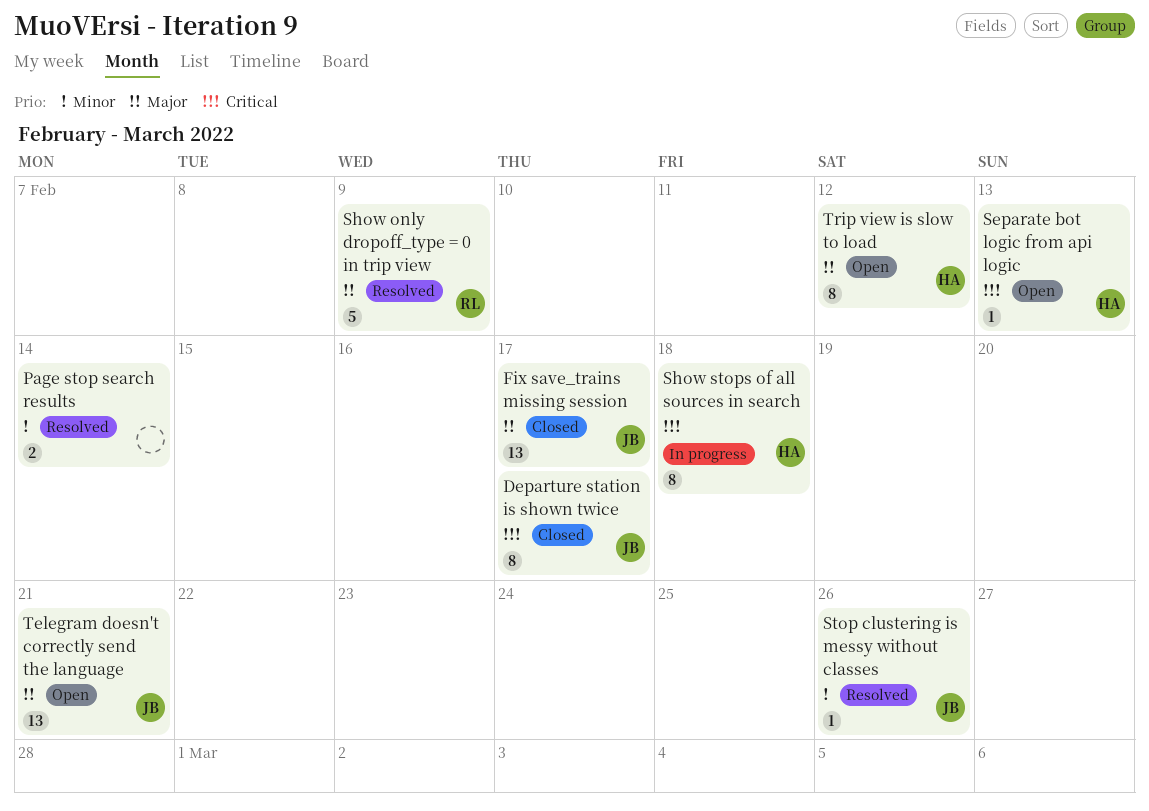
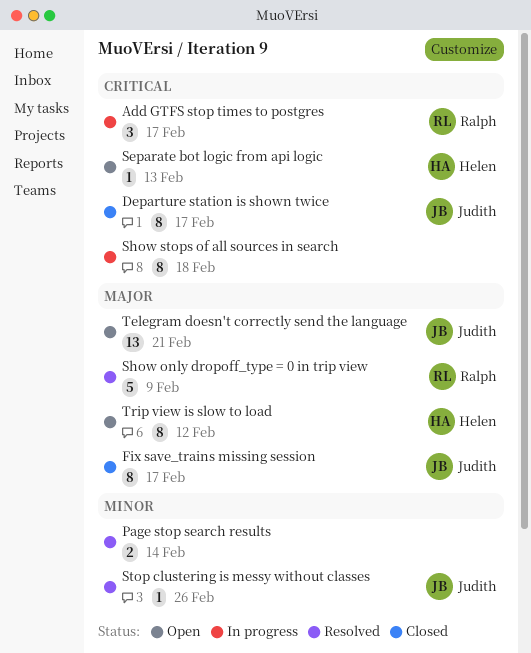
Add GTFS stop times to postgres: none -> present
Fix save_trains missing session, estimate: 13 -> 8
Show stops of all sources in search, owner: Helen -> none

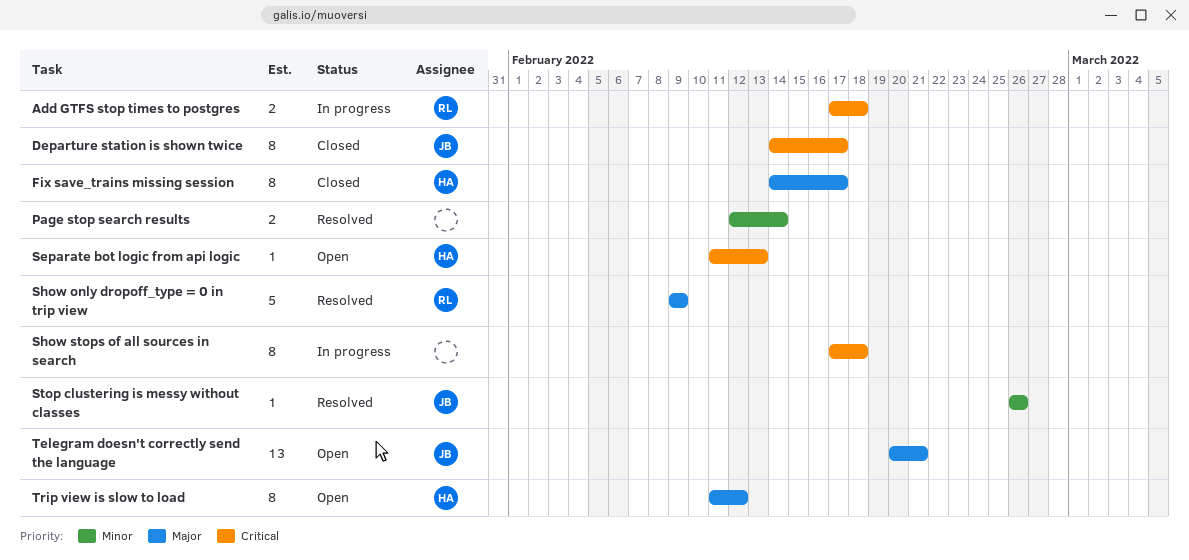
Add GTFS stop times to postgres, estimate: 3 -> 2
Add GTFS stop times to postgres, due: Feb 17 -> Feb 18
Fix save_trains missing session, owner: Judith -> Helen

